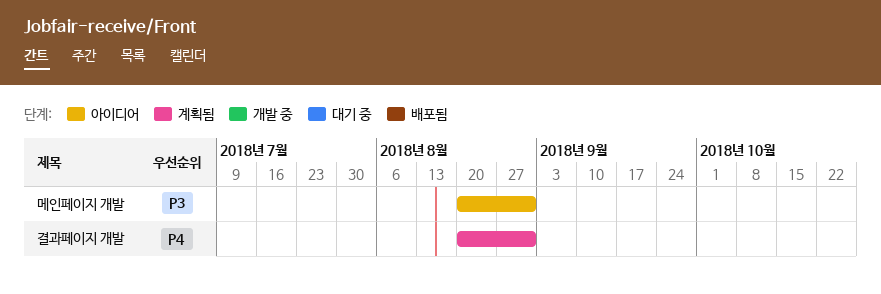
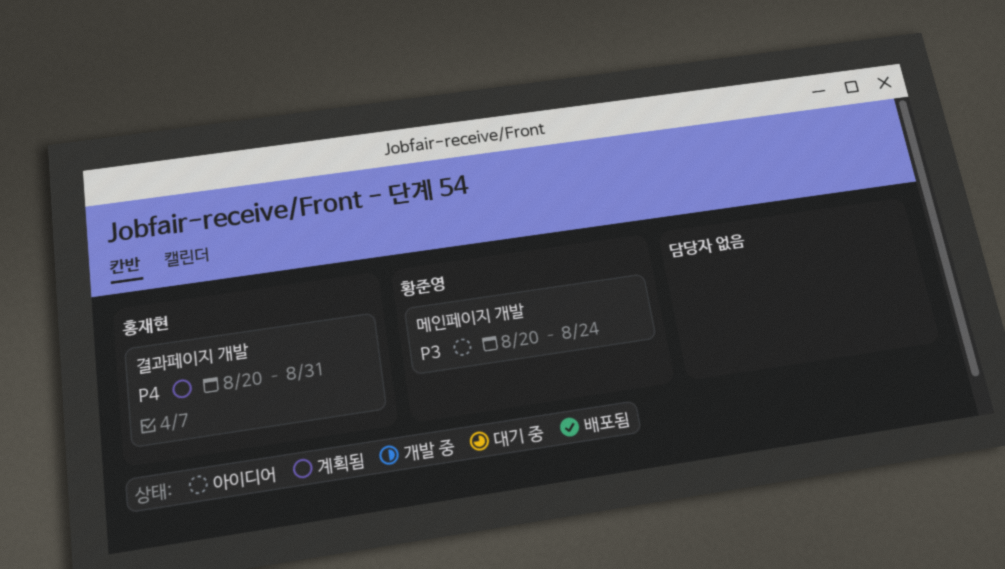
메인페이지 개발, due: Aug 31 -> Aug 24

